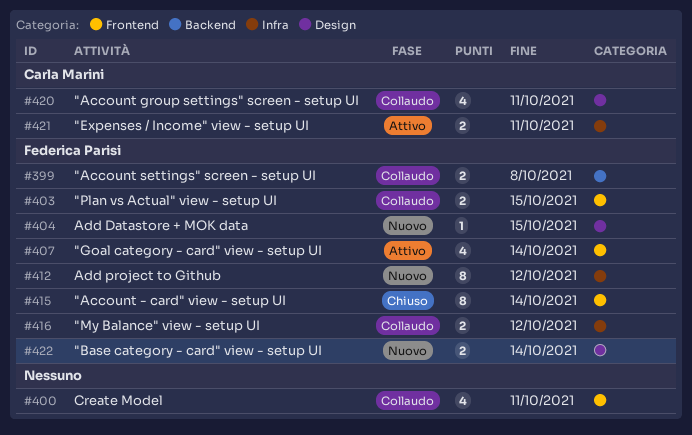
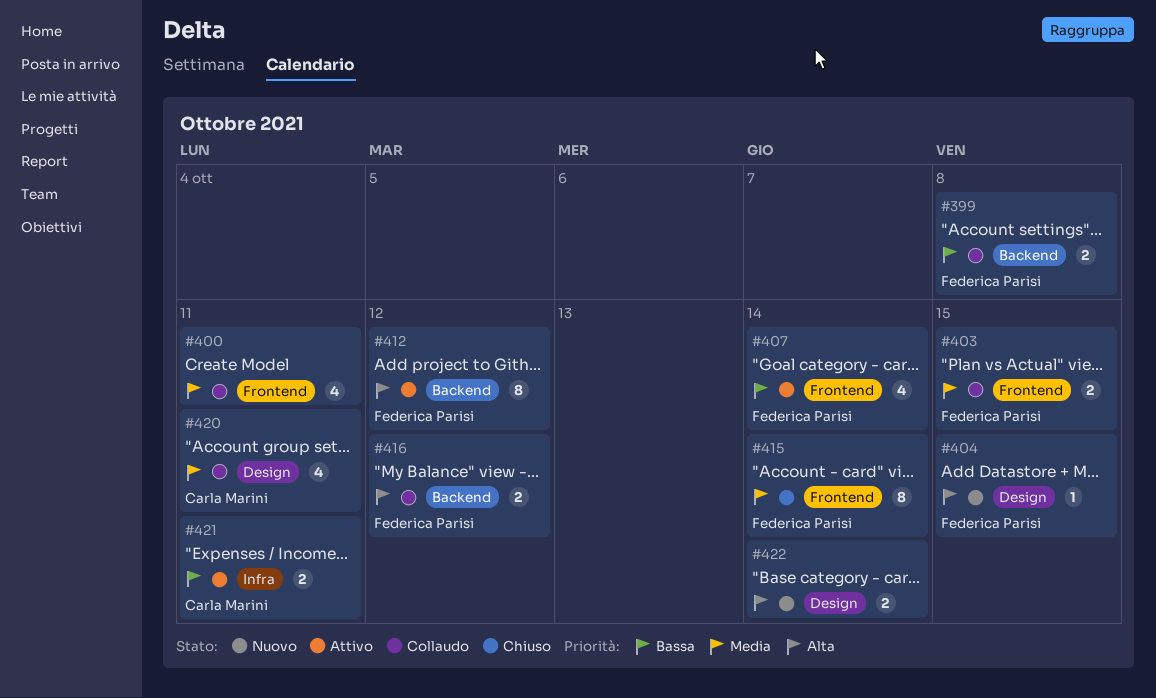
#412, status: Nuovo -> Attivo
#412, label: Infra -> Backend
#416, label: Infra -> Backend
#422, owner: Federica Parisi -> none

